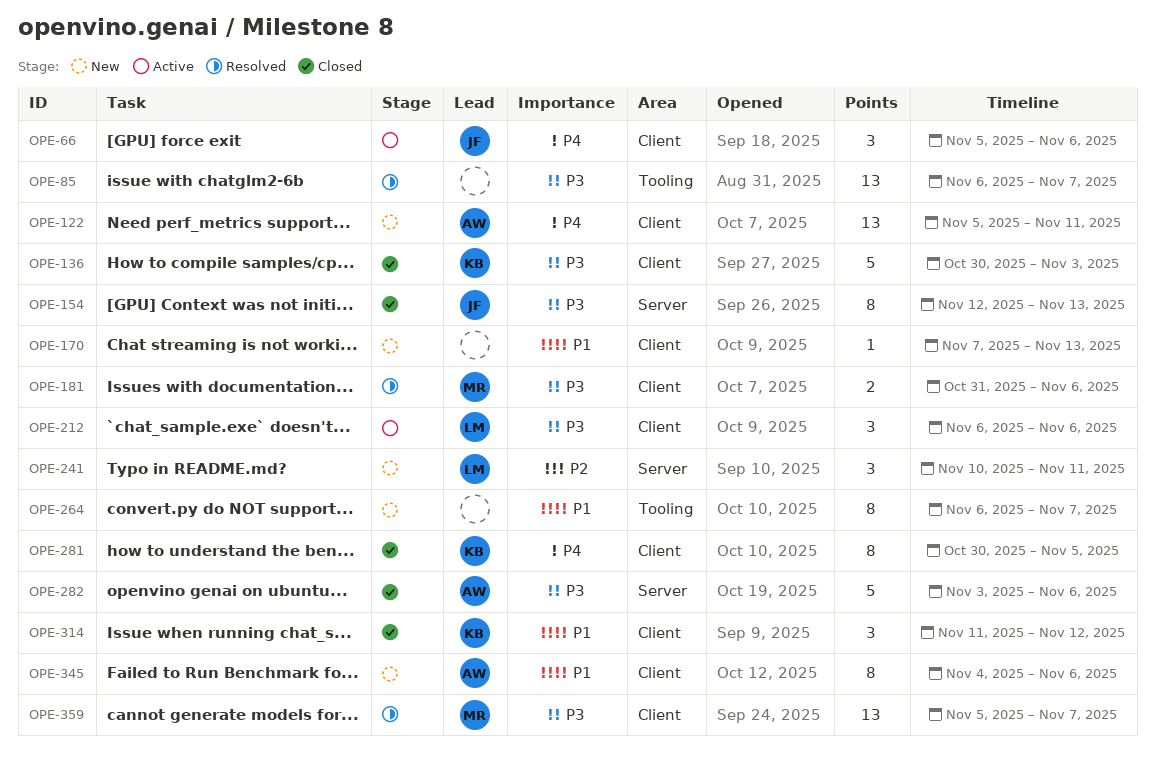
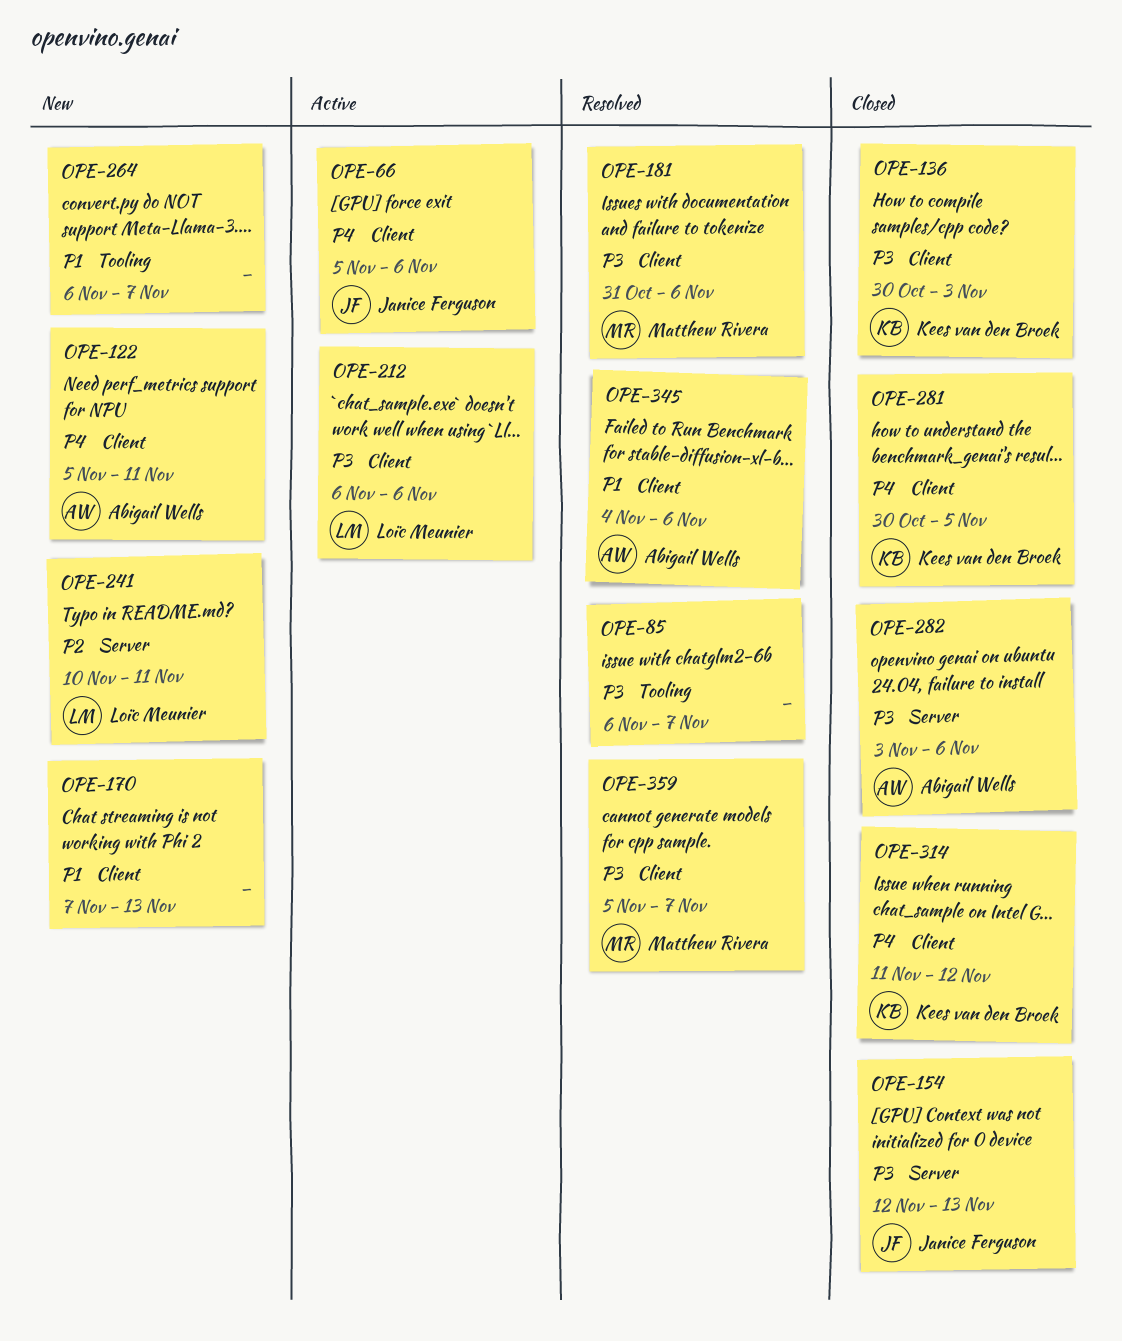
OPE-314, priority: P1 -> P4
OPE-345, status: New -> Resolved

